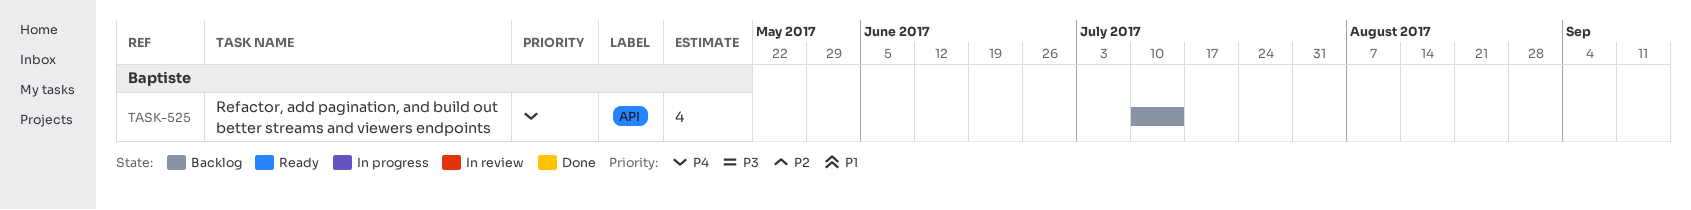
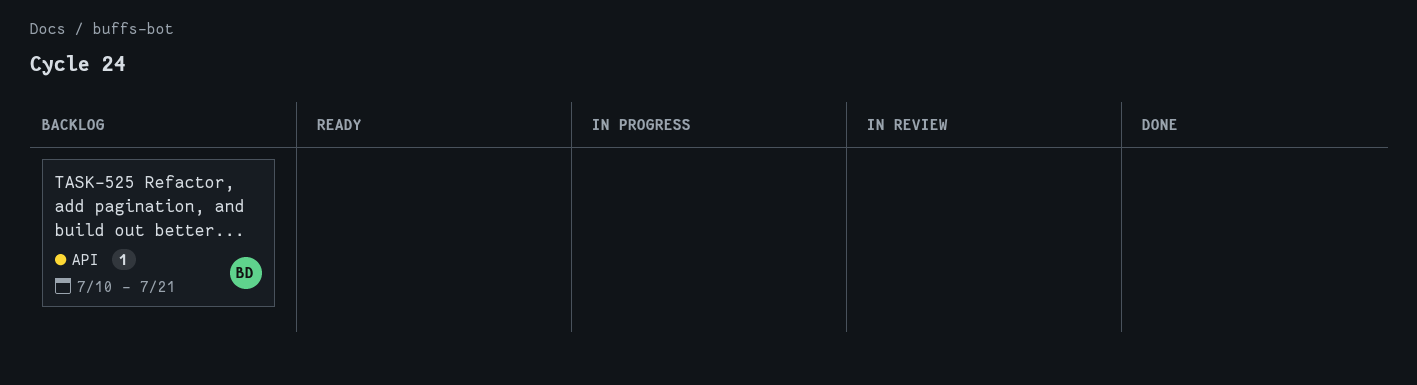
TASK-525, estimate: 4 -> 1
TASK-525, due: Jul 14 -> Jul 21

